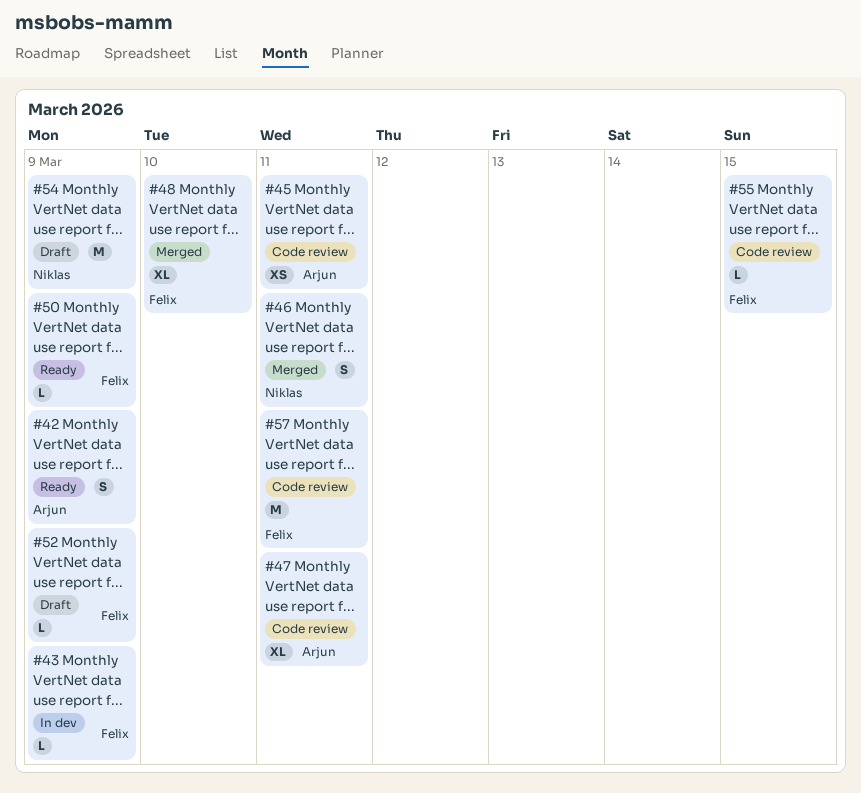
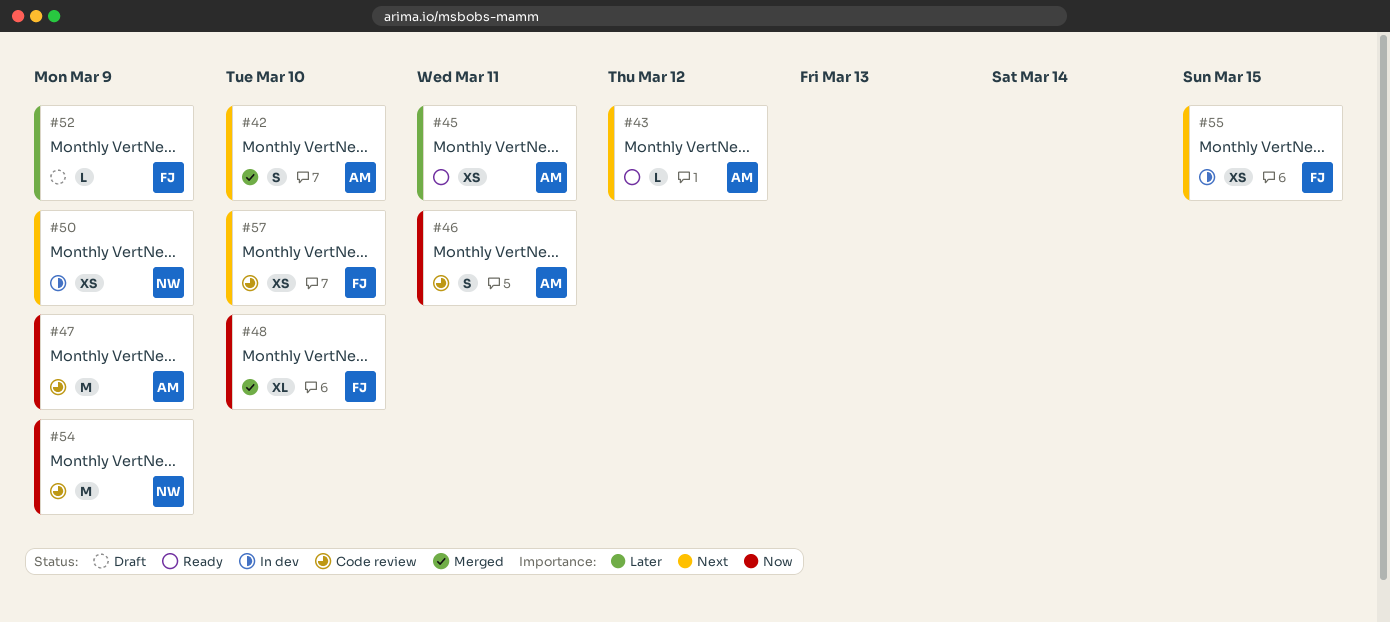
#42, status: Ready -> Merged
#42, due: Mar 9 -> Mar 10
#43, status: In dev -> Ready
#43, owner: Felix -> Arjun
#43, due: Mar 9 -> Mar 12
#45, status: Code review -> Ready
#46, status: Merged -> Code review
#46, owner: Niklas -> Arjun
#47, estimate: XL -> M
#47, due: Mar 11 -> Mar 9
#50, status: Ready -> In dev
#50, owner: Felix -> Niklas
#50, estimate: L -> XS
#54, status: Draft -> Code review
#55, status: Code review -> In dev
#55, estimate: L -> XS
#57, estimate: M -> XS
#57, due: Mar 11 -> Mar 10

